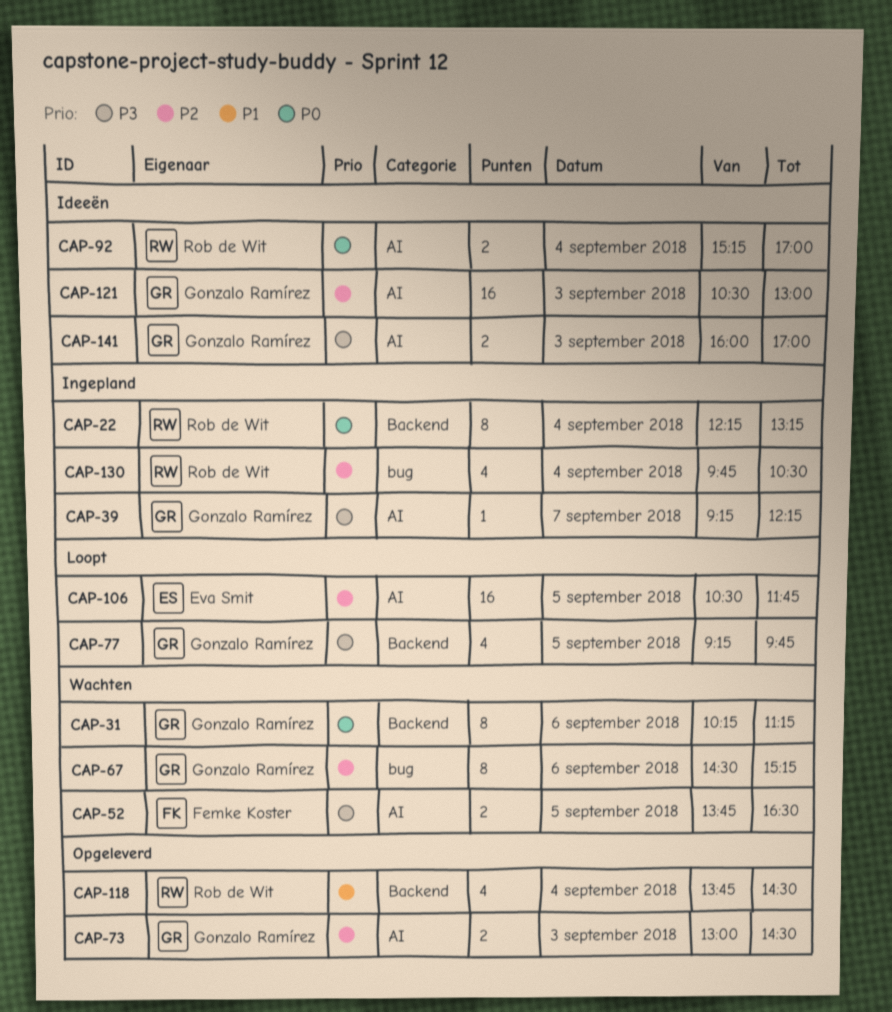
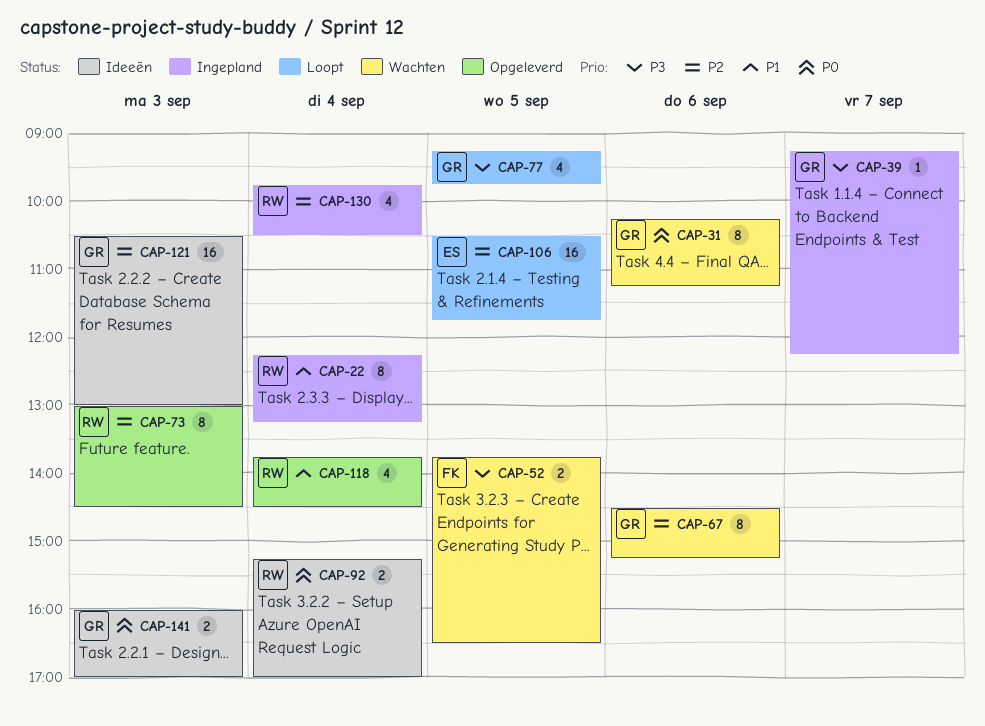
CAP-22, priority: P0 -> P1
CAP-73, owner: Gonzalo Ramírez -> Rob de Wit
CAP-73, estimate: 2 -> 8
CAP-141, priority: P3 -> P0

